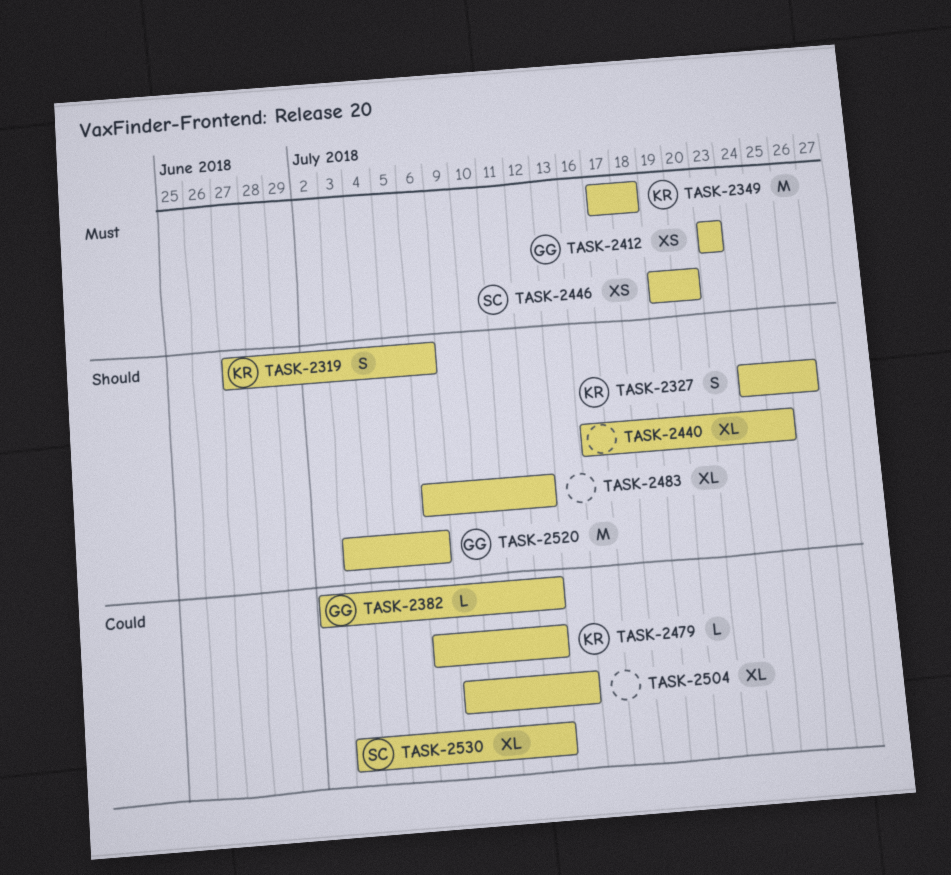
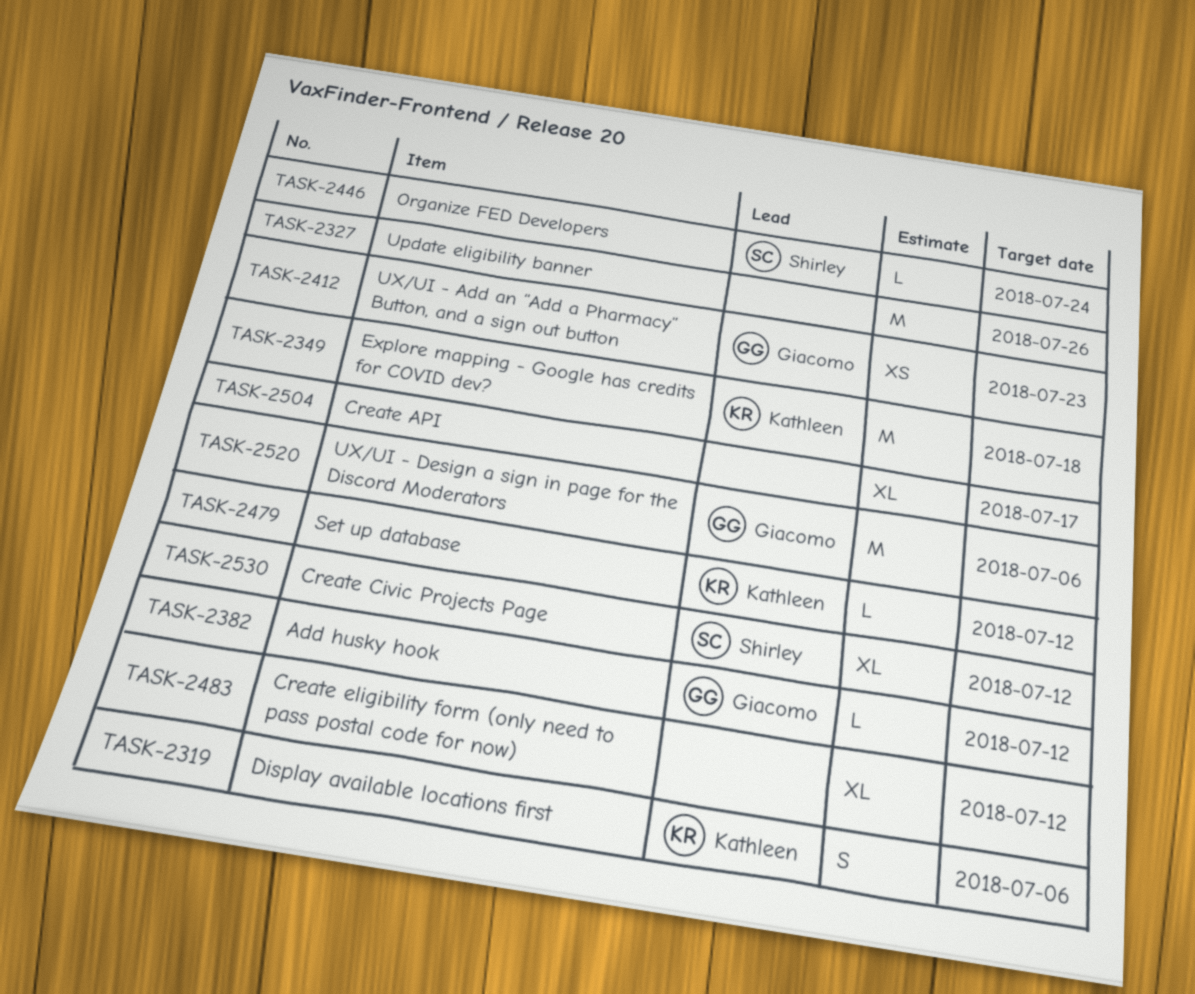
TASK-2327, owner: Kathleen -> none
TASK-2327, estimate: S -> M
TASK-2440: present -> none
TASK-2446, estimate: XS -> L
TASK-2446, due: Jul 20 -> Jul 24
TASK-2504, due: Jul 13 -> Jul 17

